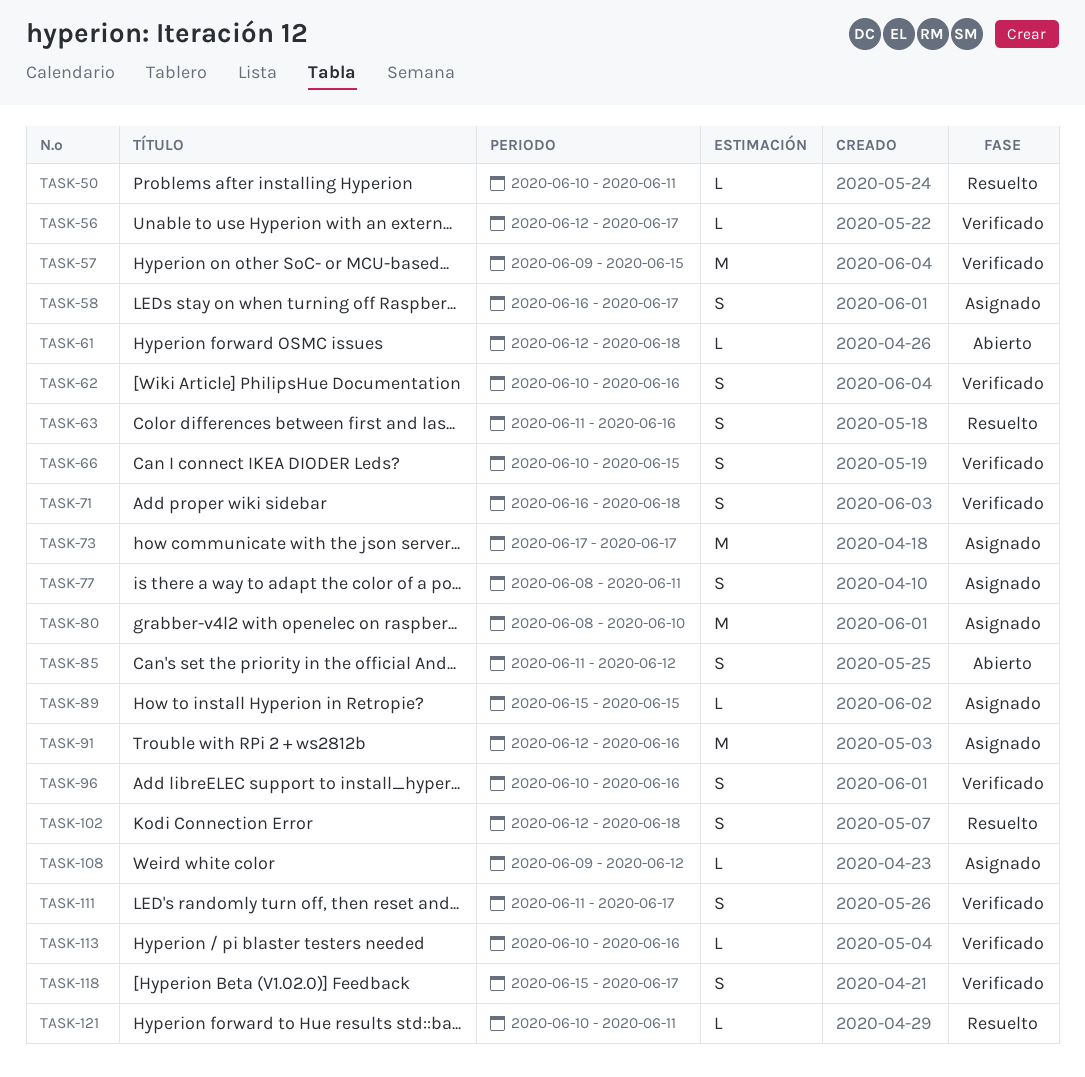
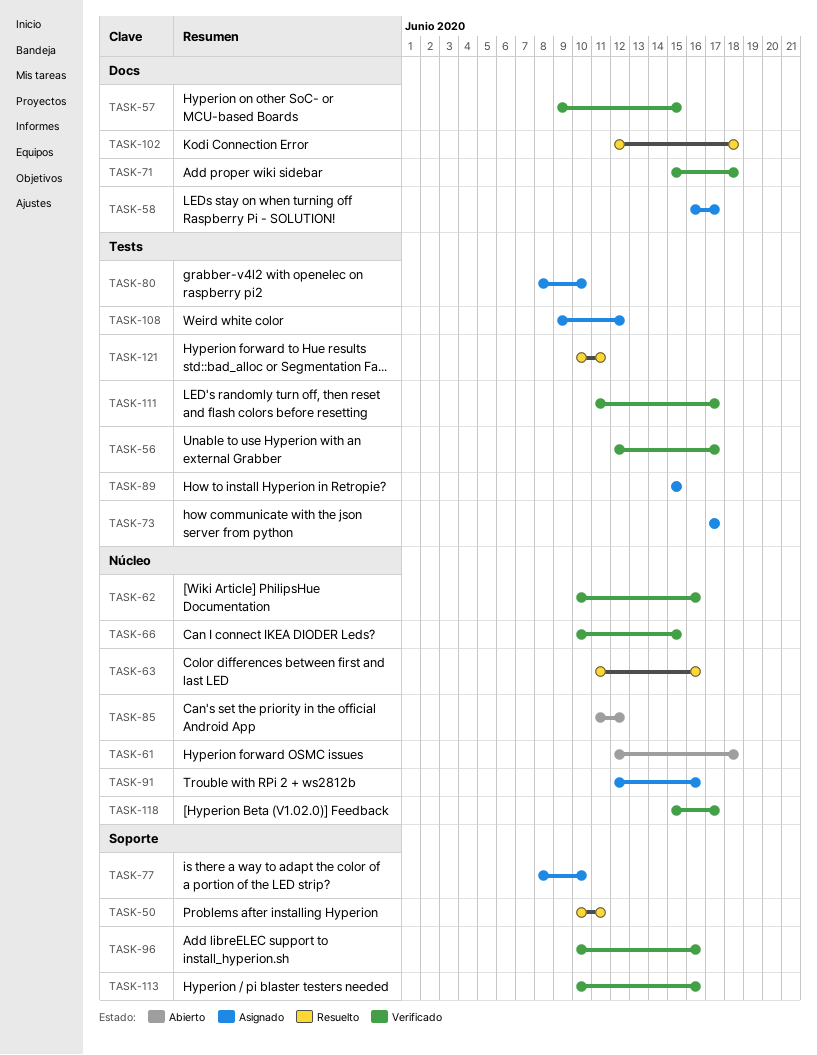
TASK-71, start: Jun 16 -> Jun 15
TASK-77, due: Jun 11 -> Jun 10

